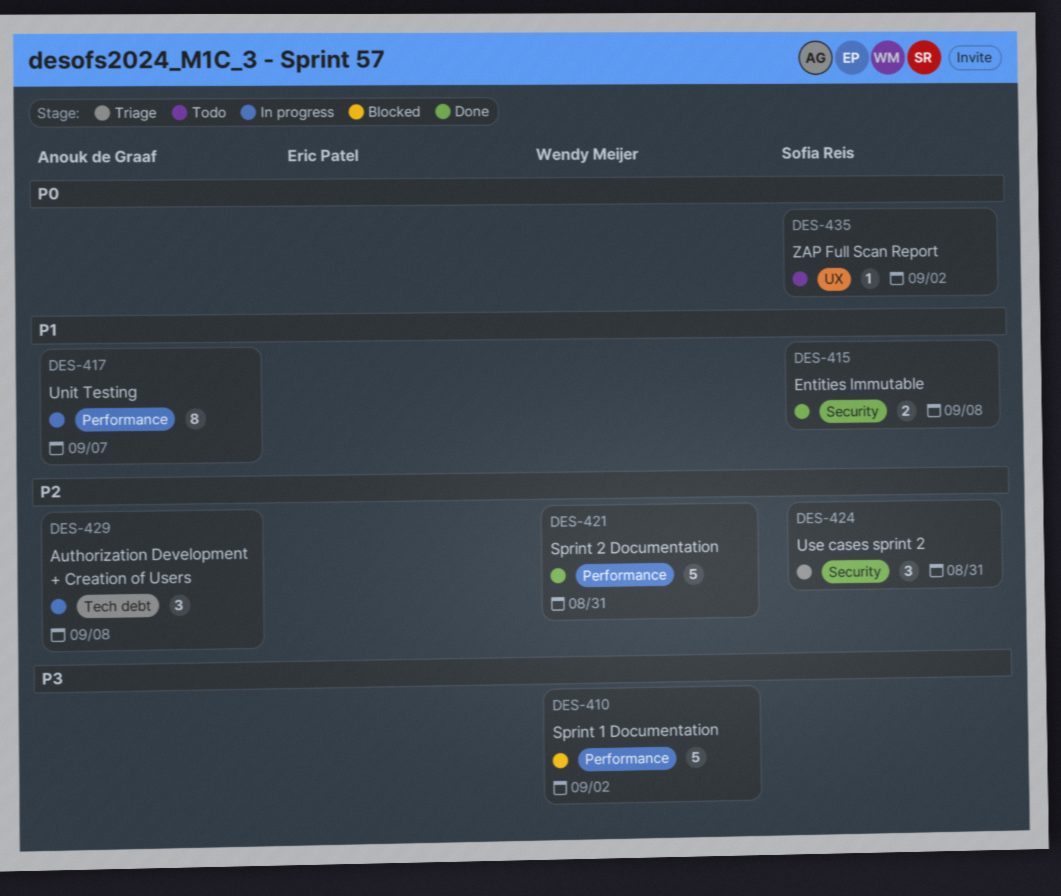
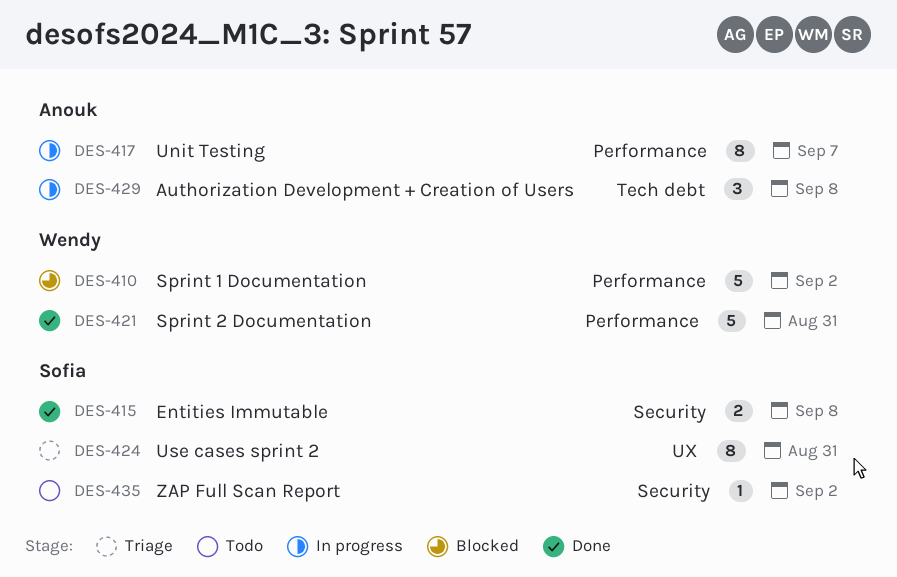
DES-424, label: Security -> UX
DES-424, estimate: 3 -> 8
DES-435, label: UX -> Security

